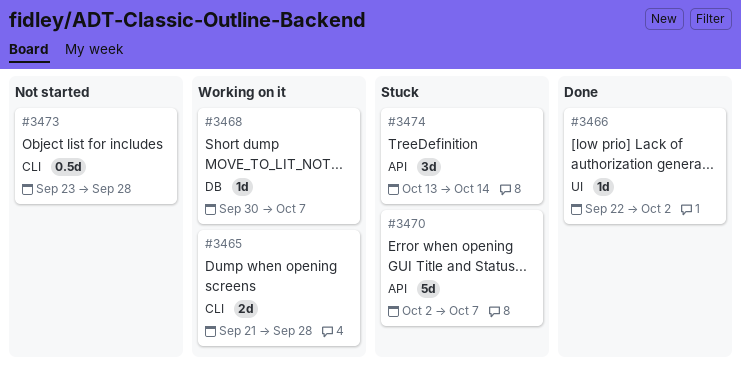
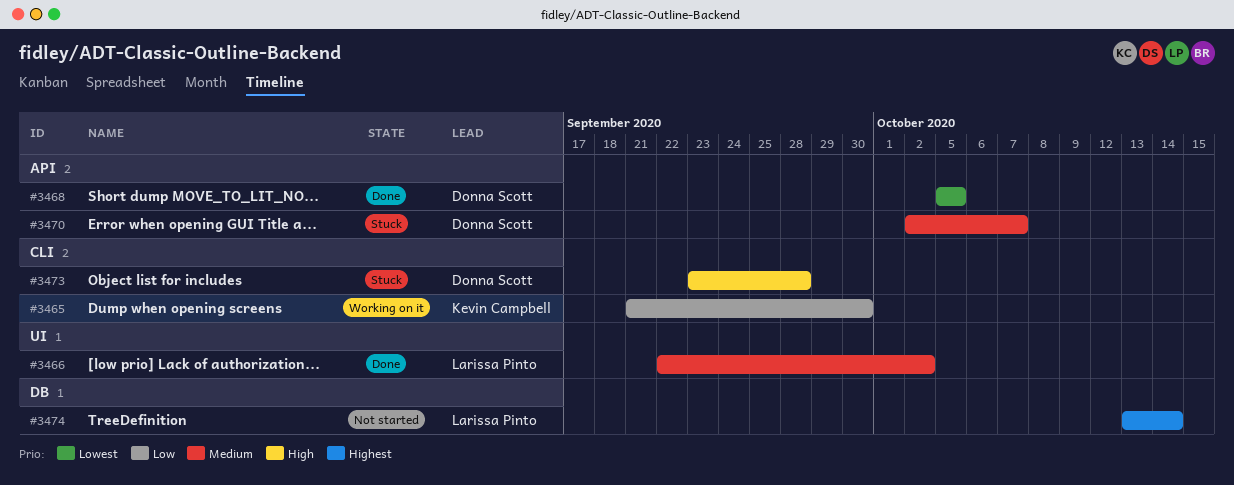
#3465, due: Sep 28 -> Sep 30
#3468, status: Working on it -> Done
#3468, label: DB -> API
#3468, start: Sep 30 -> Oct 5
#3468, due: Oct 7 -> Oct 5
#3473, status: Not started -> Stuck
#3474, status: Stuck -> Not started
#3474, label: API -> DB

